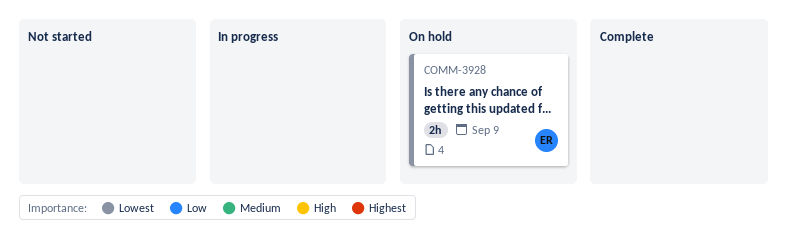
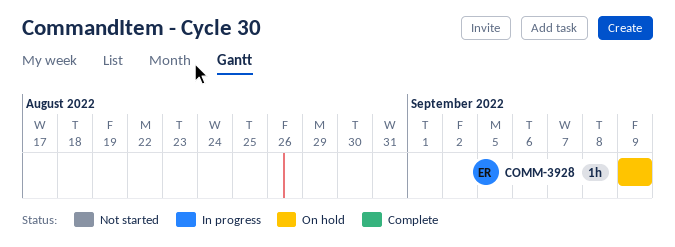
COMM-3928, estimate: 2h -> 1h

